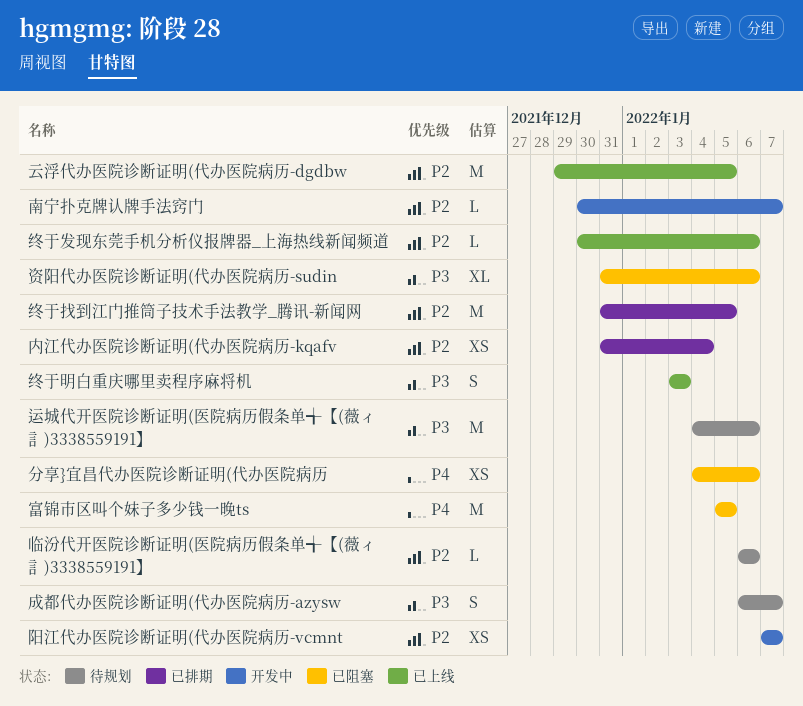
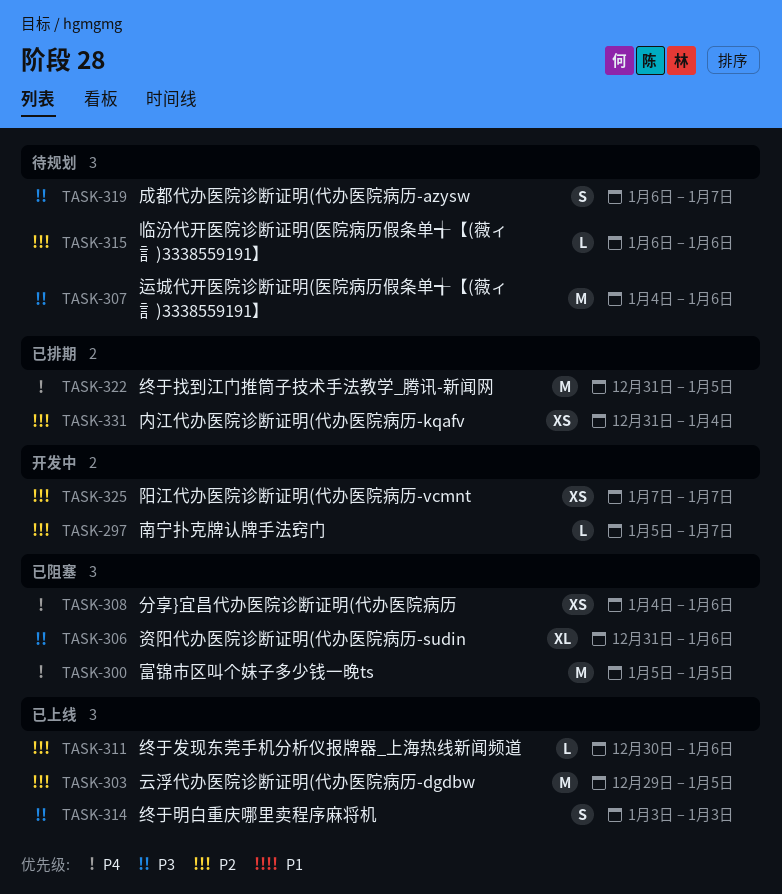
南宁扑克牌认牌手法窍门, start: Dec 30 -> Jan 5
终于找到江门推筒子技术手法教学_腾讯-新闻网, priority: P2 -> P4

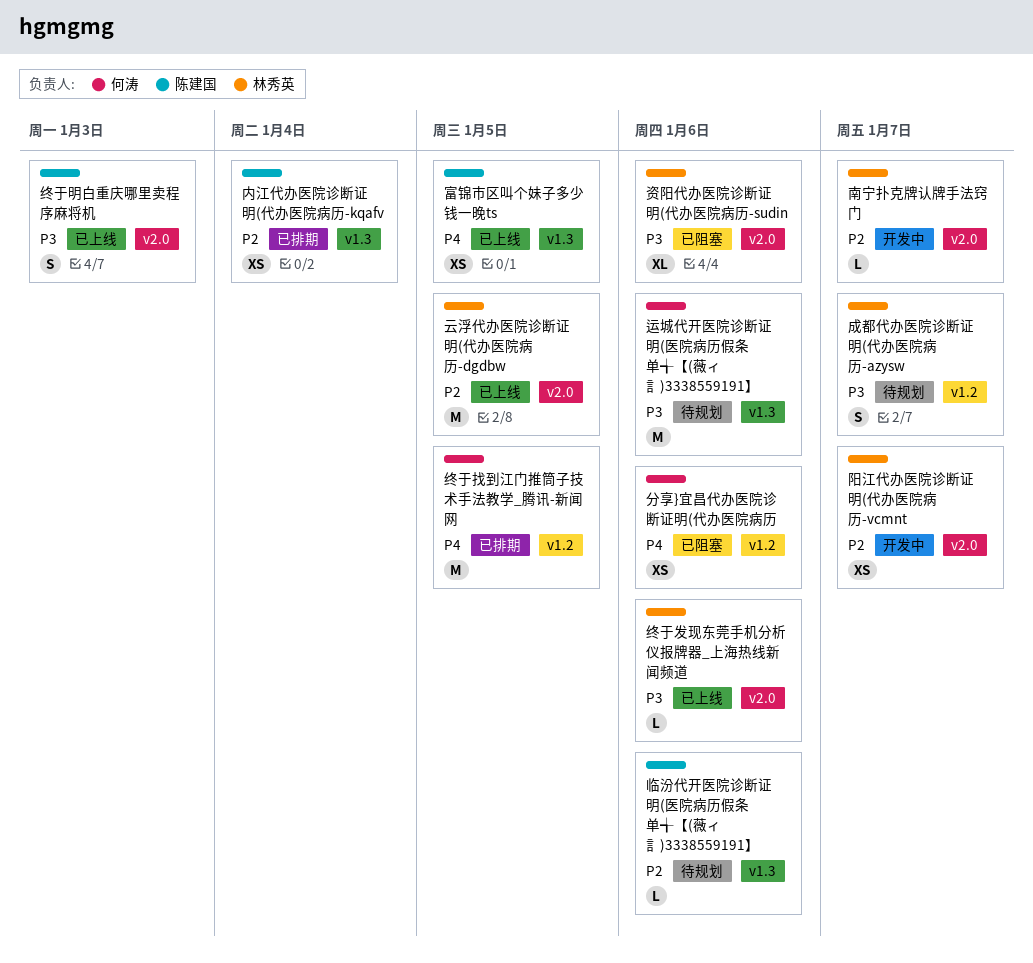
富锦市区叫个妹子多少钱一晚ts, status: 已阻塞 -> 已上线
富锦市区叫个妹子多少钱一晚ts, estimate: M -> XS
终于发现东莞手机分析仪报牌器_上海热线新闻频道, priority: P2 -> P3

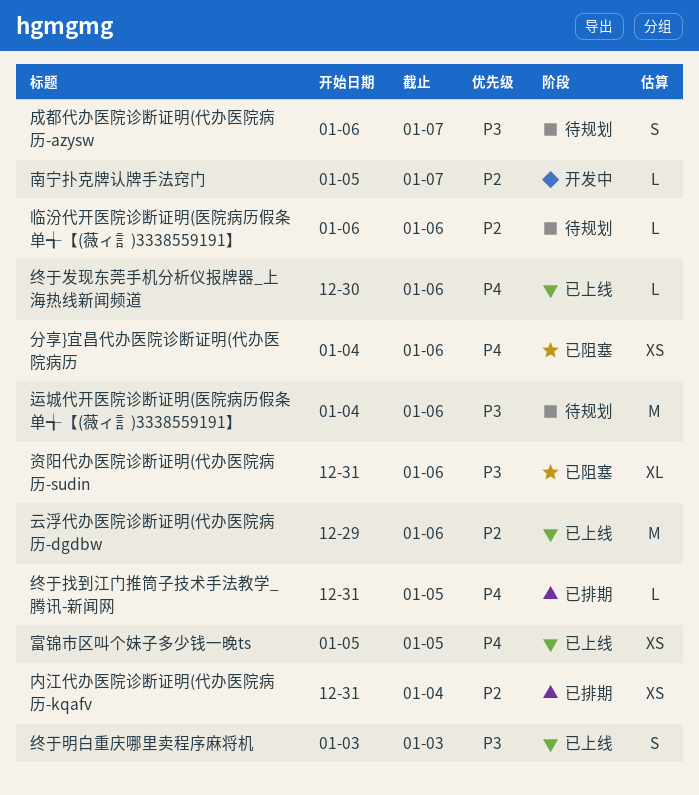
云浮代办医院诊断证明(代办医院病历-dgdbw, due: Jan 5 -> Jan 6
终于发现东莞手机分析仪报牌器_上海热线新闻频道, priority: P3 -> P4
终于找到江门推筒子技术手法教学_腾讯-新闻网, estimate: M -> L
阳江代办医院诊断证明(代办医院病历-vcmnt: present -> none

